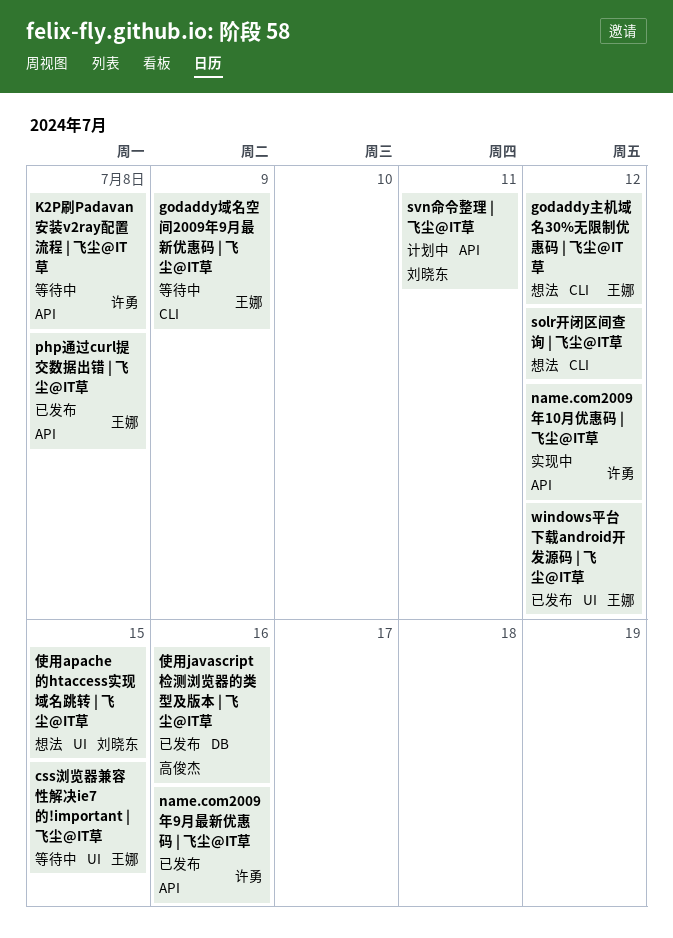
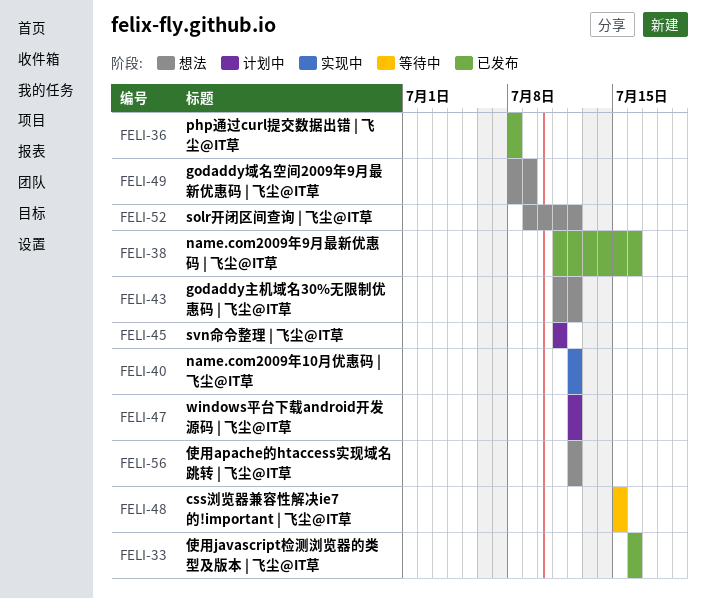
godaddy域名空间2009年9月最新优惠码 | 飞尘@IT草, status: 等待中 -> 想法
K2P刷Padavan安装v2ray配置流程 | 飞尘@IT草: present -> none
windows平台下载android开发源码 | 飞尘@IT草, status: 已发布 -> 计划中
使用apache的htaccess实现域名跳转 | 飞尘@IT草, due: Jul 15 -> Jul 12

